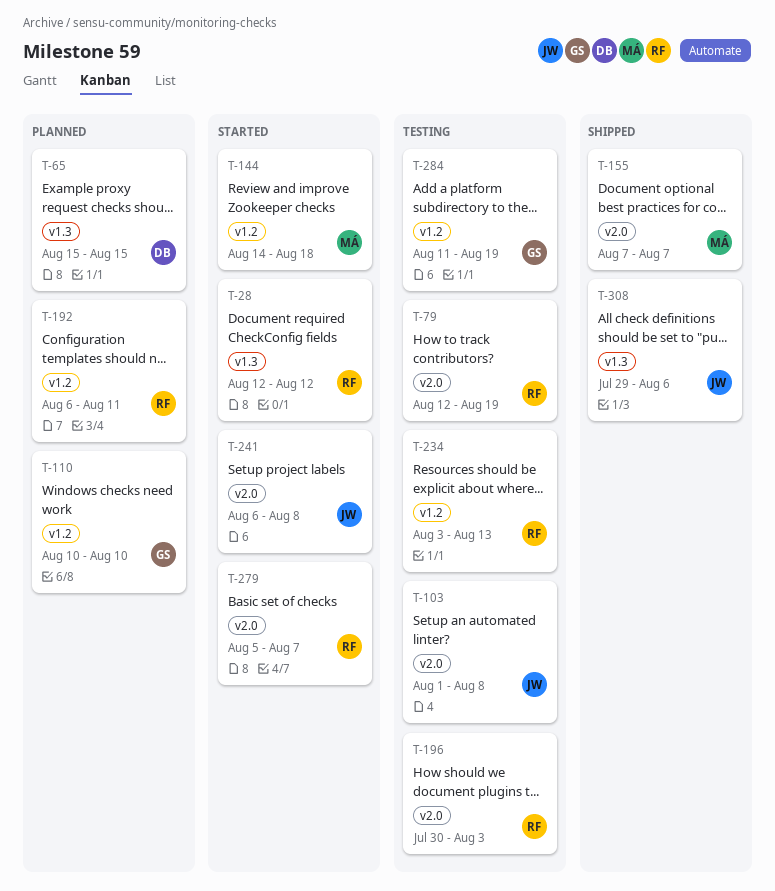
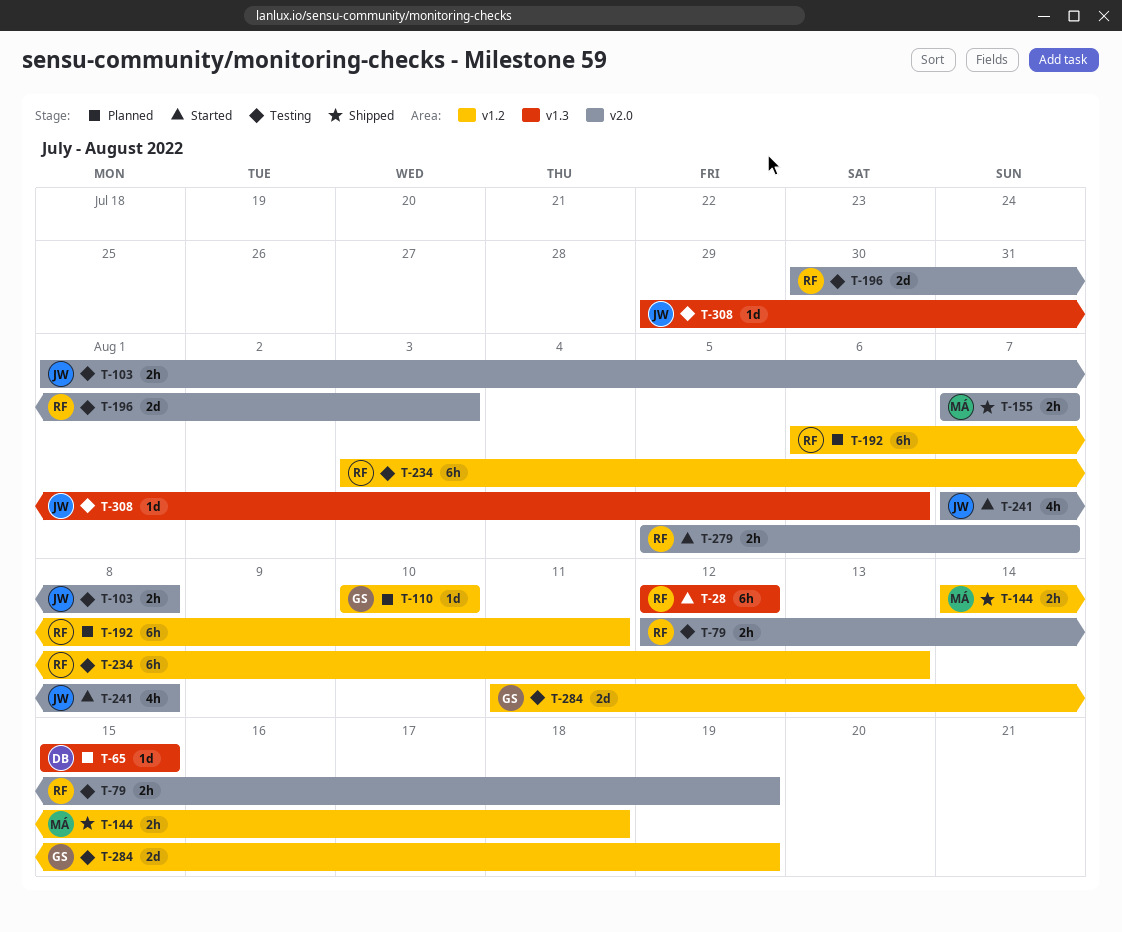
T-144, status: Started -> Shipped
T-241, start: Aug 6 -> Aug 7
T-308, status: Shipped -> Testing

